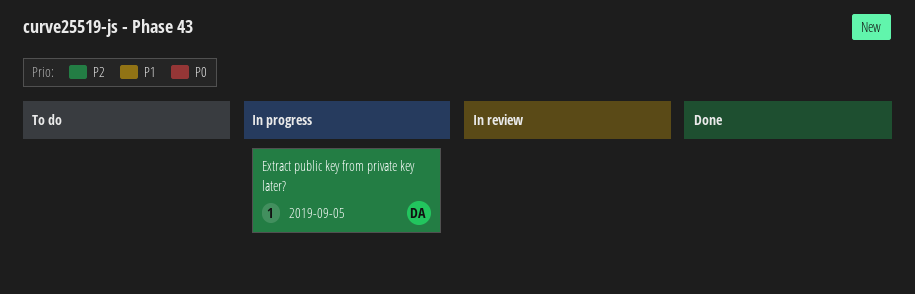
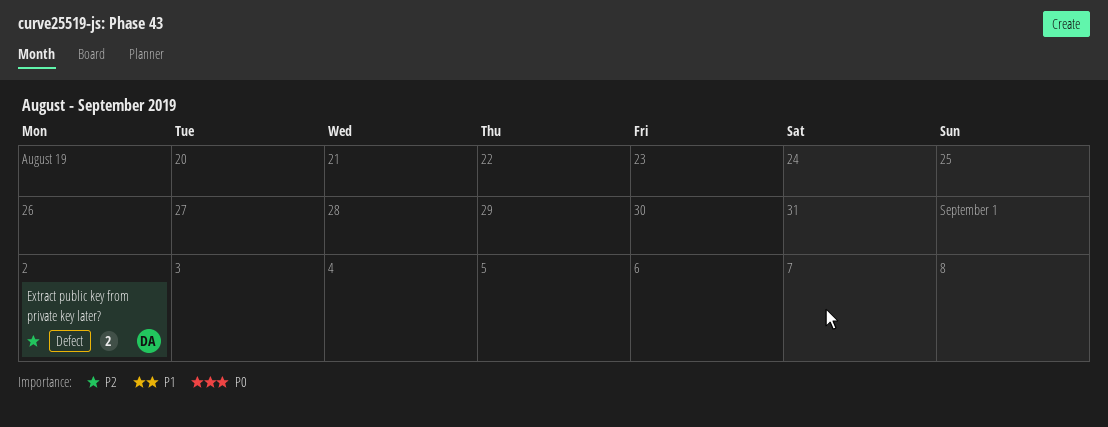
Extract public key from private key later?, estimate: 1 -> 2
Extract public key from private key later?, due: Sep 5 -> Sep 2

